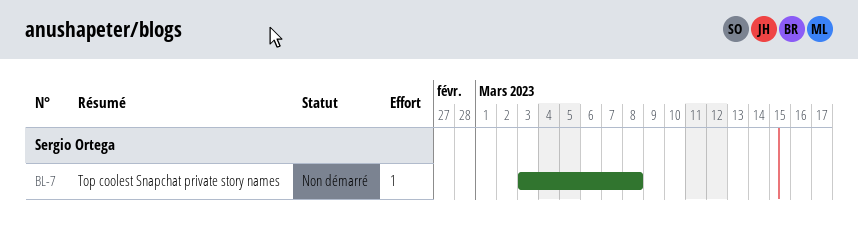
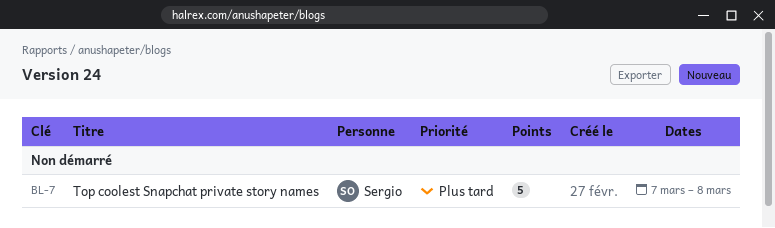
BL-7, estimate: 1 -> 5
BL-7, start: Mar 3 -> Mar 7

